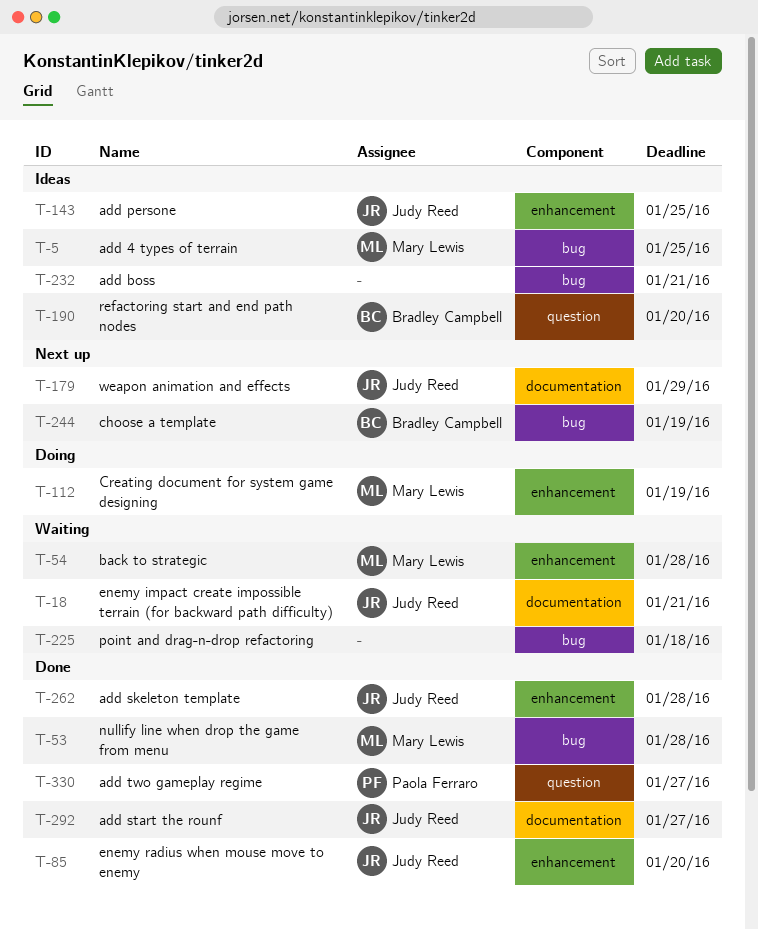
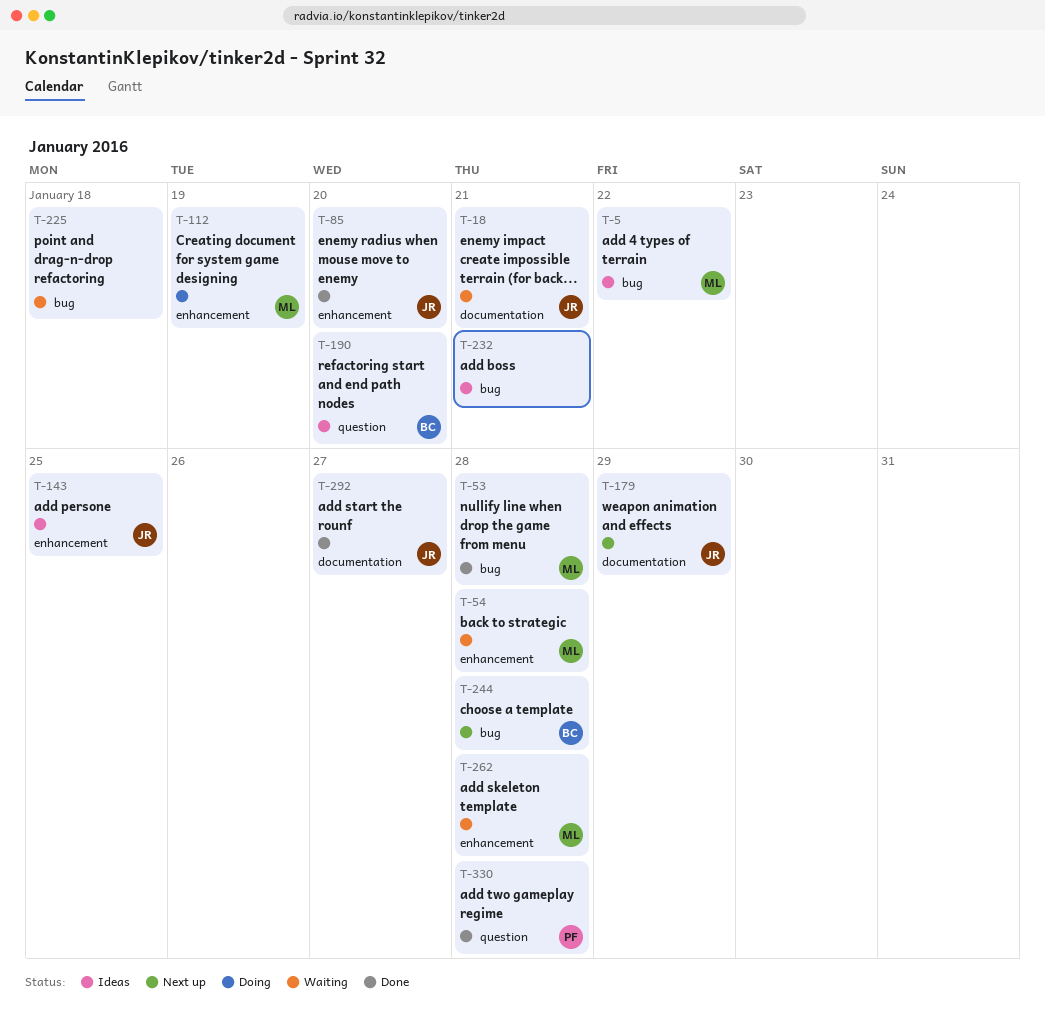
T-5, due: Jan 25 -> Jan 22
T-244, due: Jan 19 -> Jan 28
T-262, status: Done -> Waiting
T-262, owner: Judy Reed -> Mary Lewis
T-330, due: Jan 27 -> Jan 28

